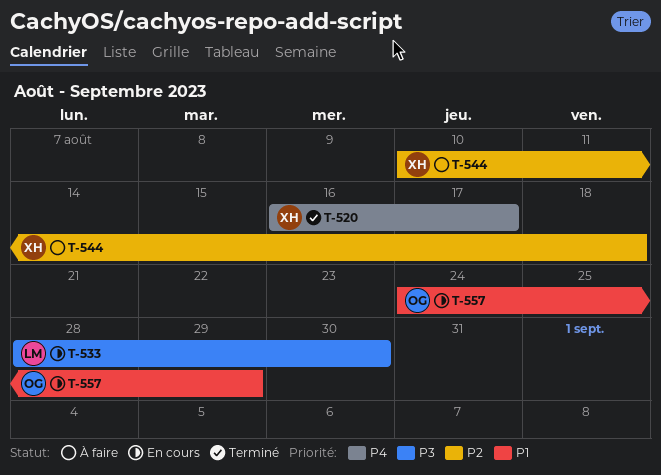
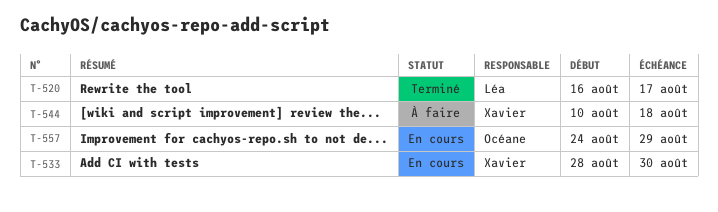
T-520, owner: Xavier -> Léa
T-533, owner: Léa -> Xavier

